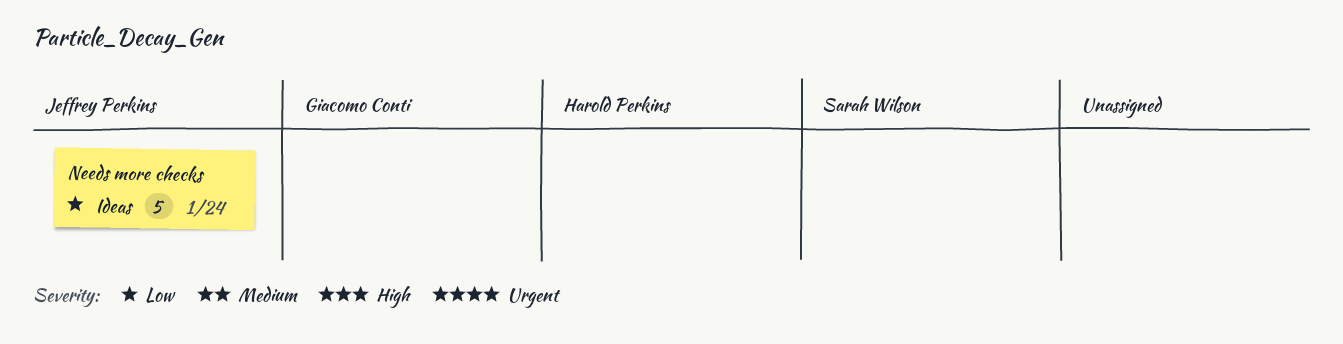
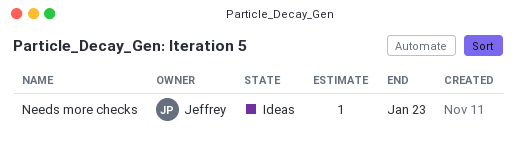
Needs more checks, estimate: 5 -> 1
Needs more checks, due: Jan 24 -> Jan 23

